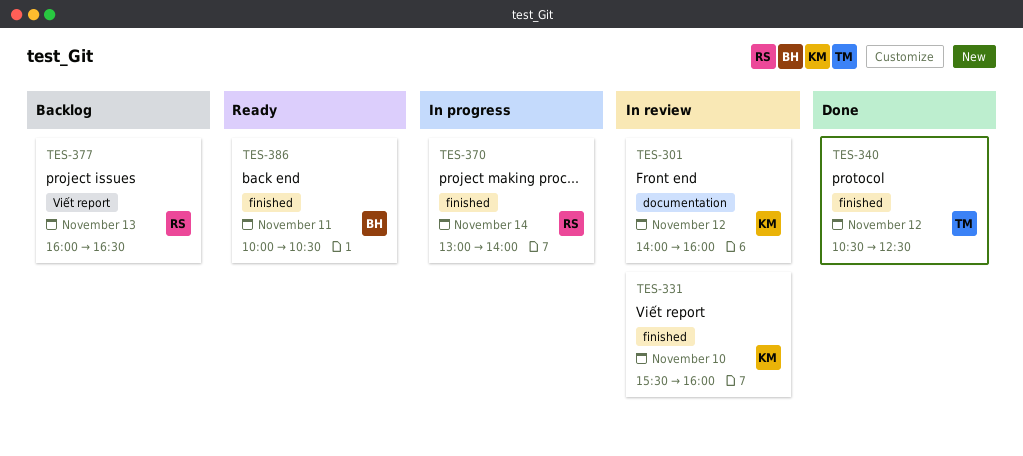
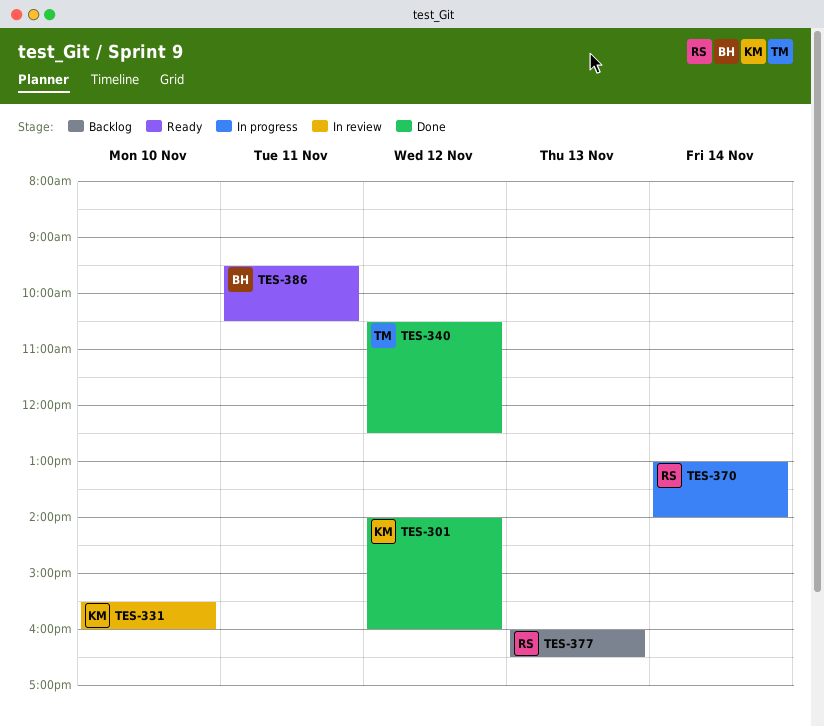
TES-301, status: In review -> Done
TES-386, begins: 10:00 -> 09:30

